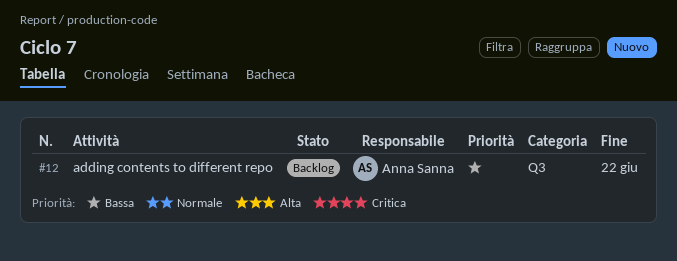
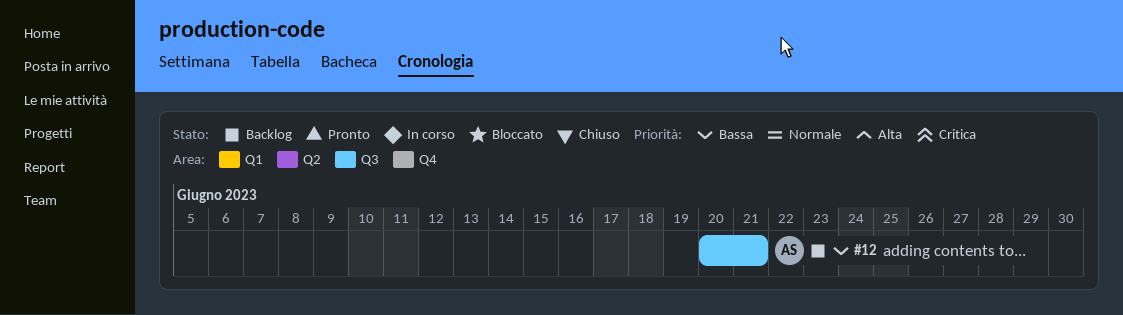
#12, due: Jun 22 -> Jun 21

